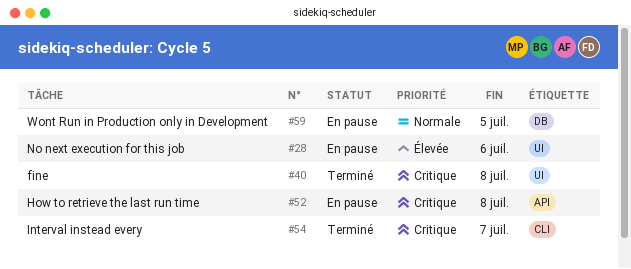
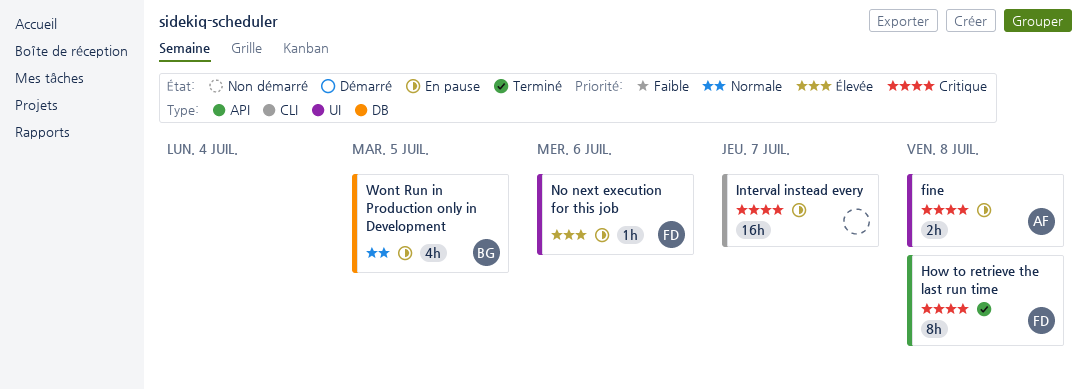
fine, status: Terminé -> En pause
How to retrieve the last run time, status: En pause -> Terminé
Interval instead every, status: Terminé -> En pause

